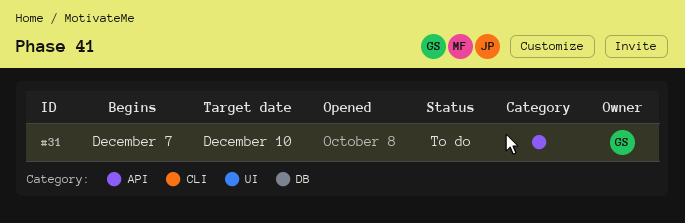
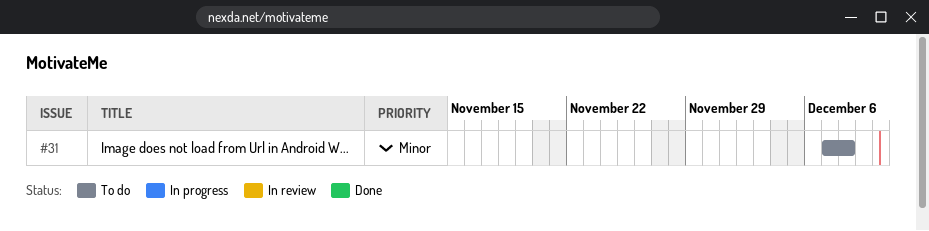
#31, due: Dec 10 -> Dec 8

